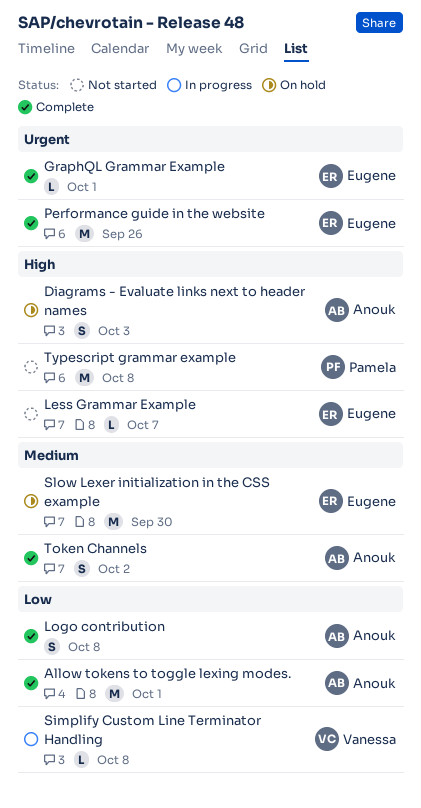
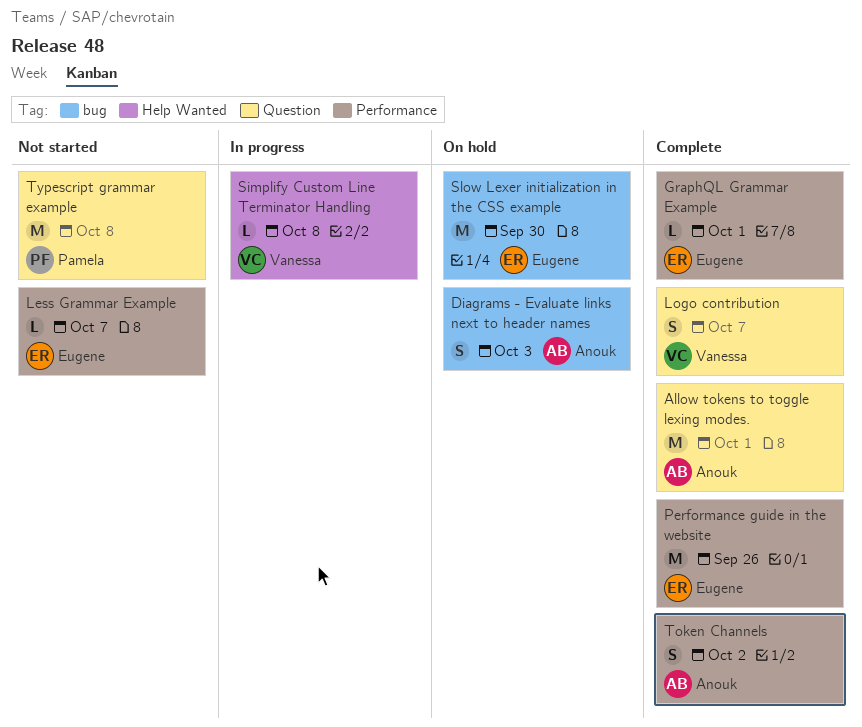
Logo contribution, owner: Anouk -> Vanessa
Logo contribution, due: Oct 8 -> Oct 7

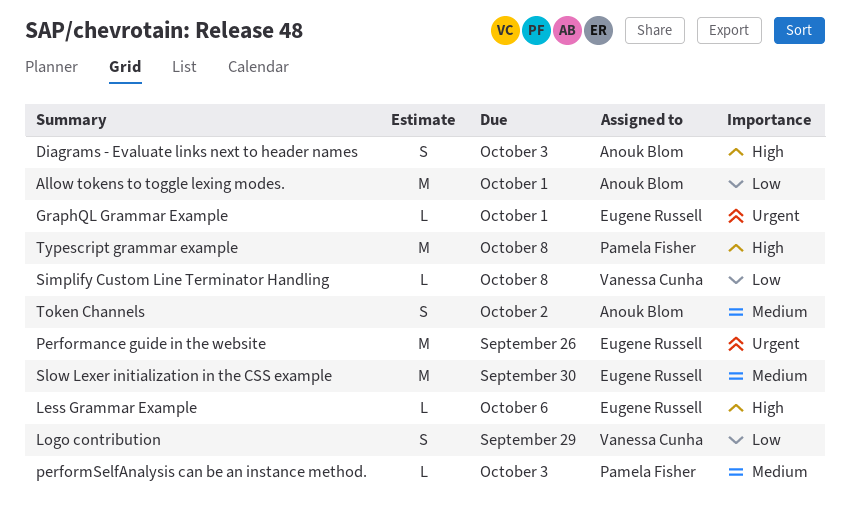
Less Grammar Example, due: Oct 7 -> Oct 6
Logo contribution, due: Oct 7 -> Sep 29
performSelfAnalysis can be an instance method.: none -> present

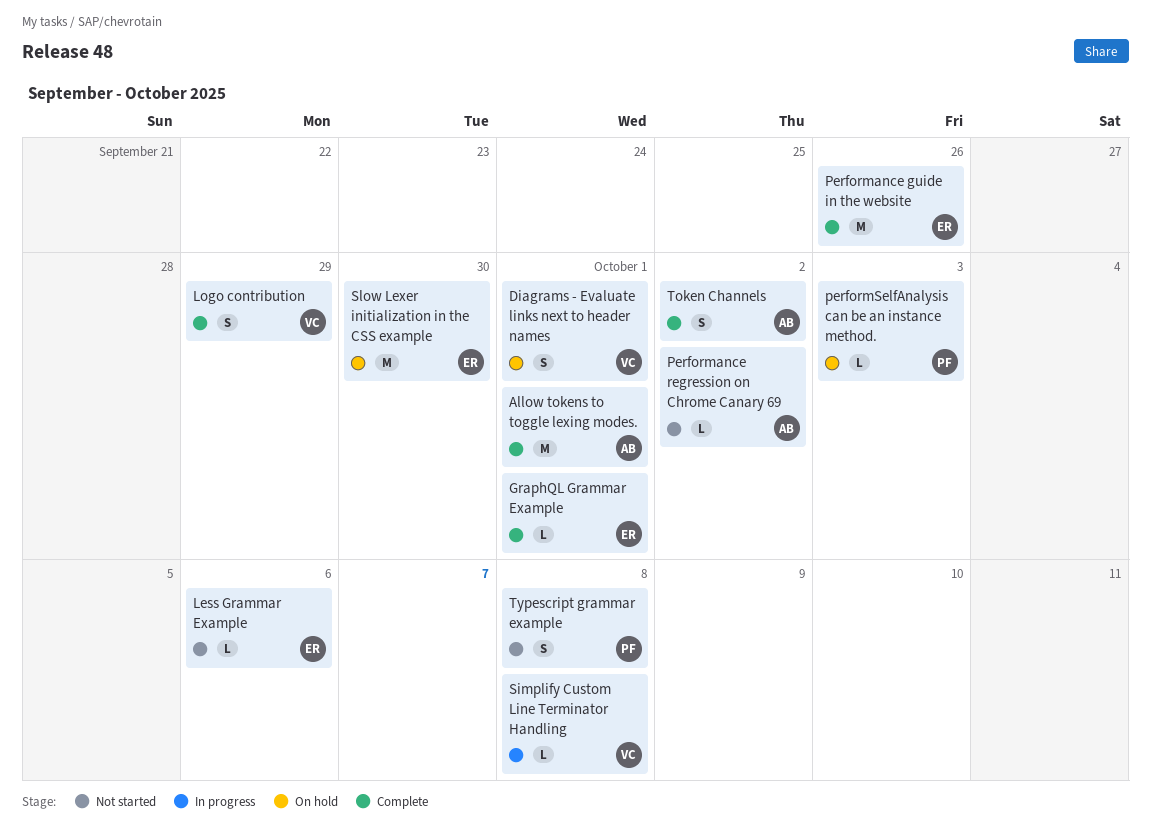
Diagrams - Evaluate links next to header names, owner: Anouk Blom -> Vanessa Cunha
Diagrams - Evaluate links next to header names, due: Oct 3 -> Oct 1
Performance regression on Chrome Canary 69: none -> present
Typescript grammar example, estimate: M -> S

